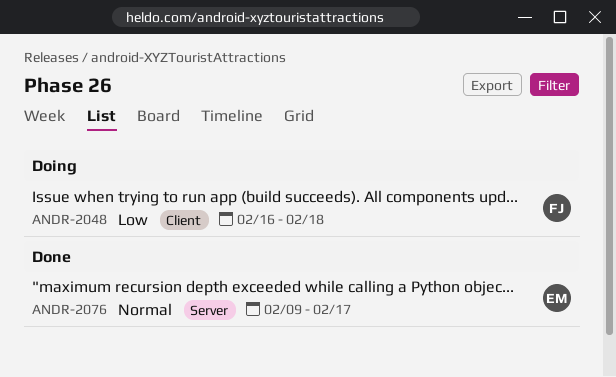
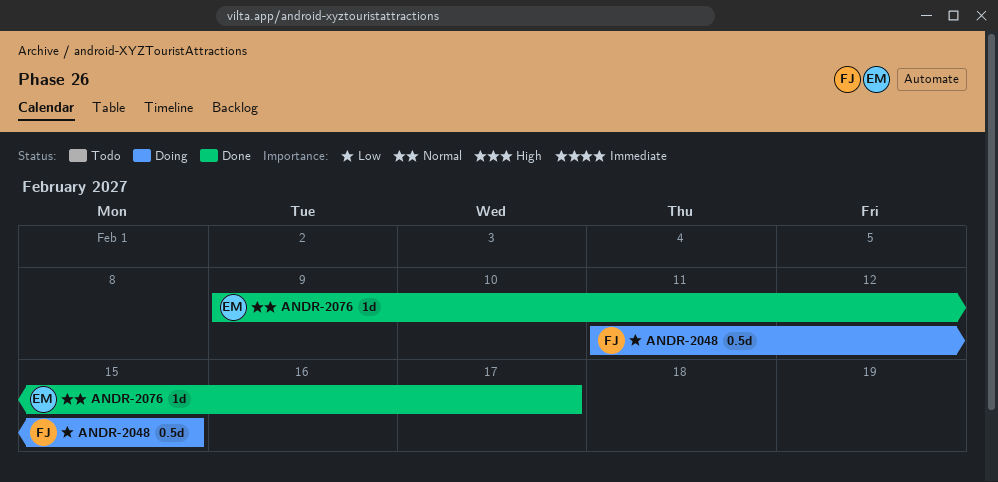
ANDR-2048, start: Feb 16 -> Feb 11
ANDR-2048, due: Feb 18 -> Feb 15

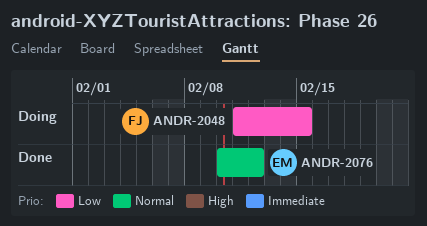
ANDR-2076, start: Feb 9 -> Feb 10
ANDR-2076, due: Feb 17 -> Feb 12

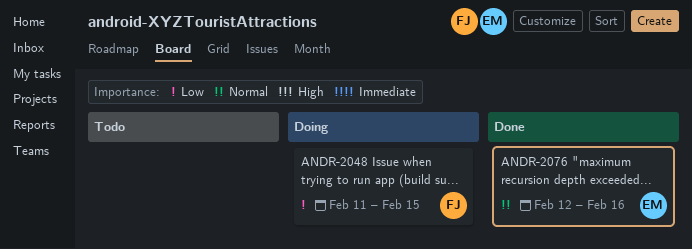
ANDR-2076, start: Feb 10 -> Feb 12
ANDR-2076, due: Feb 12 -> Feb 16

